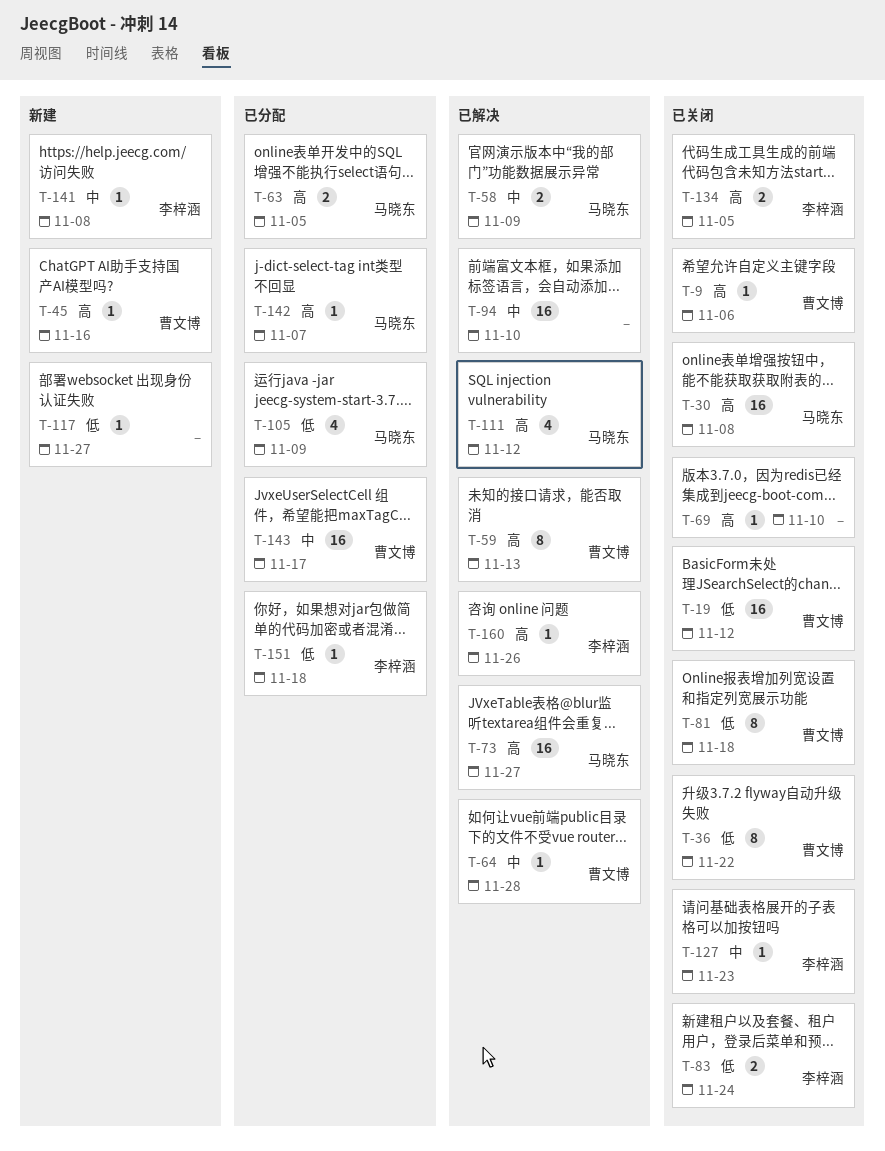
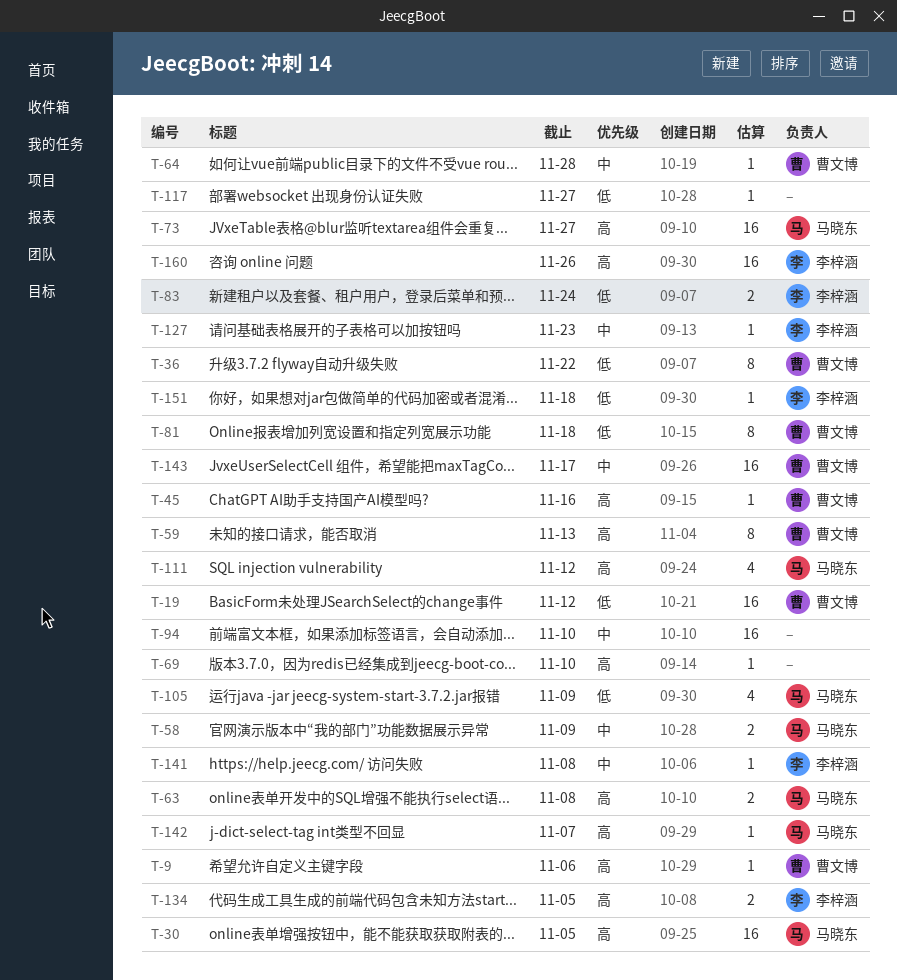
T-30, due: Nov 8 -> Nov 5
T-63, due: Nov 5 -> Nov 8
T-160, estimate: 1 -> 16

